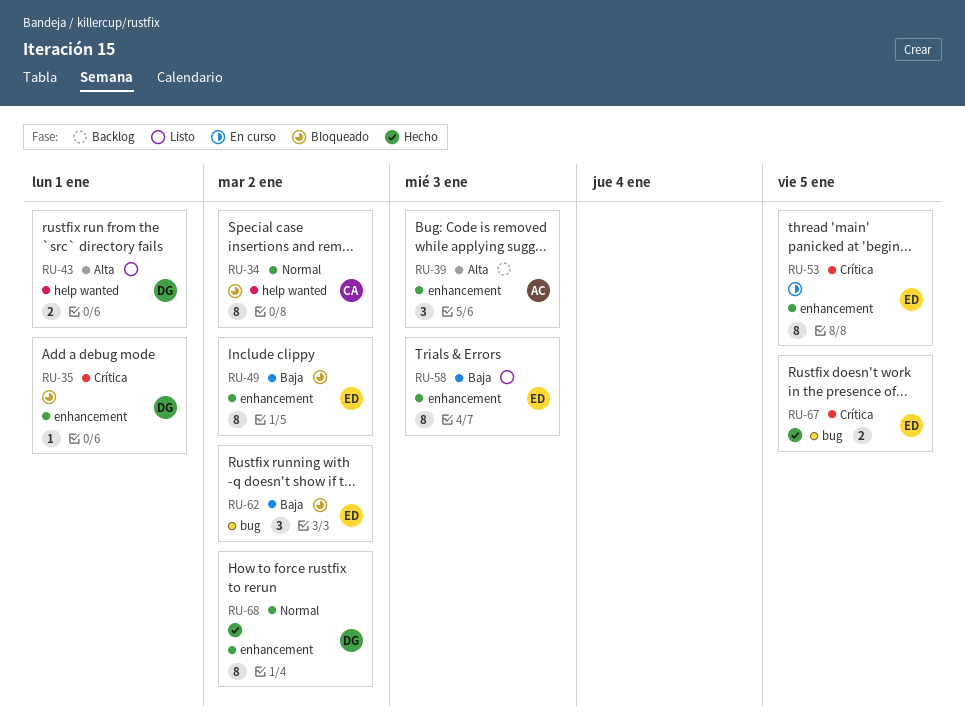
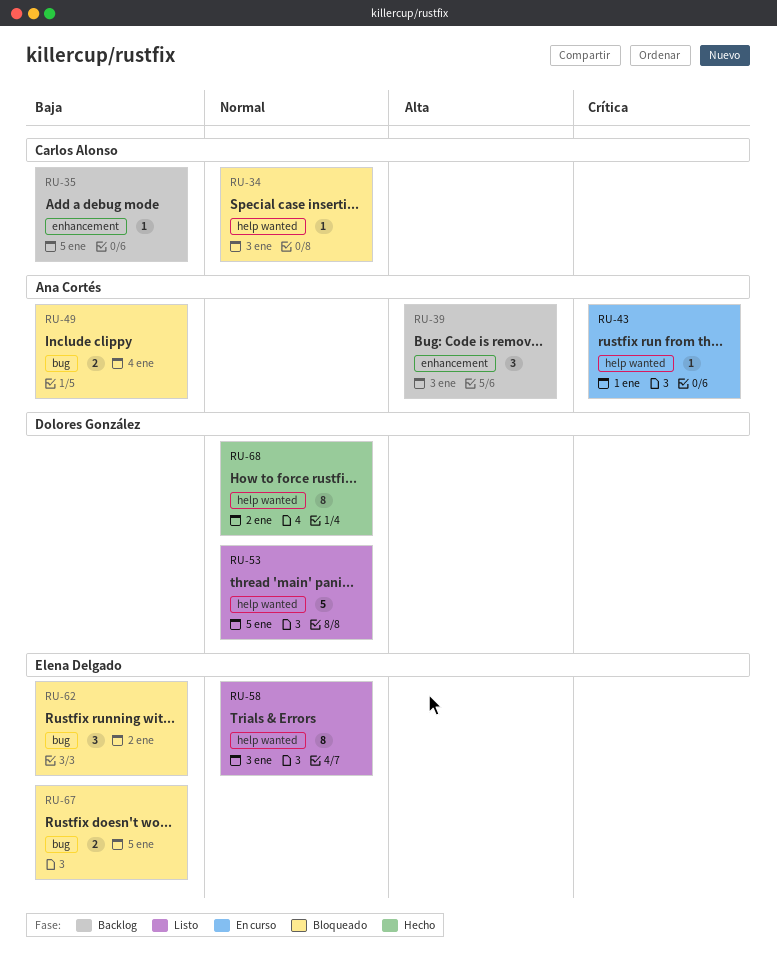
RU-34, estimate: 8 -> 1
RU-34, due: Jan 2 -> Jan 3
RU-35, status: Bloqueado -> Backlog
RU-35, owner: Dolores González -> Carlos Alonso
RU-35, priority: Crítica -> Baja
RU-35, due: Jan 1 -> Jan 5
RU-43, status: Listo -> En curso
RU-43, owner: Dolores González -> Ana Cortés
RU-43, priority: Alta -> Crítica
RU-43, estimate: 2 -> 1
RU-49, owner: Elena Delgado -> Ana Cortés
RU-49, label: enhancement -> bug
RU-49, estimate: 8 -> 2
RU-49, due: Jan 2 -> Jan 4
RU-53, status: En curso -> Listo
RU-53, owner: Elena Delgado -> Dolores González
RU-53, priority: Crítica -> Normal
RU-53, label: enhancement -> help wanted
RU-53, estimate: 8 -> 5
RU-58, priority: Baja -> Normal
RU-58, label: enhancement -> help wanted
RU-67, status: Hecho -> Bloqueado
RU-67, priority: Crítica -> Baja
RU-68, label: enhancement -> help wanted

